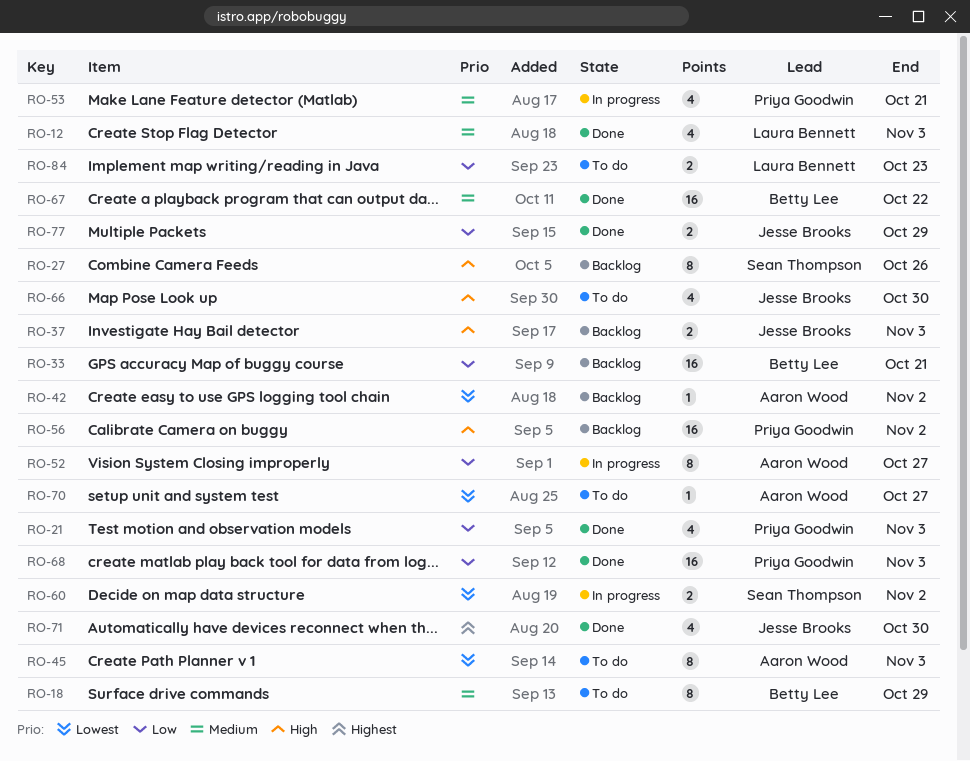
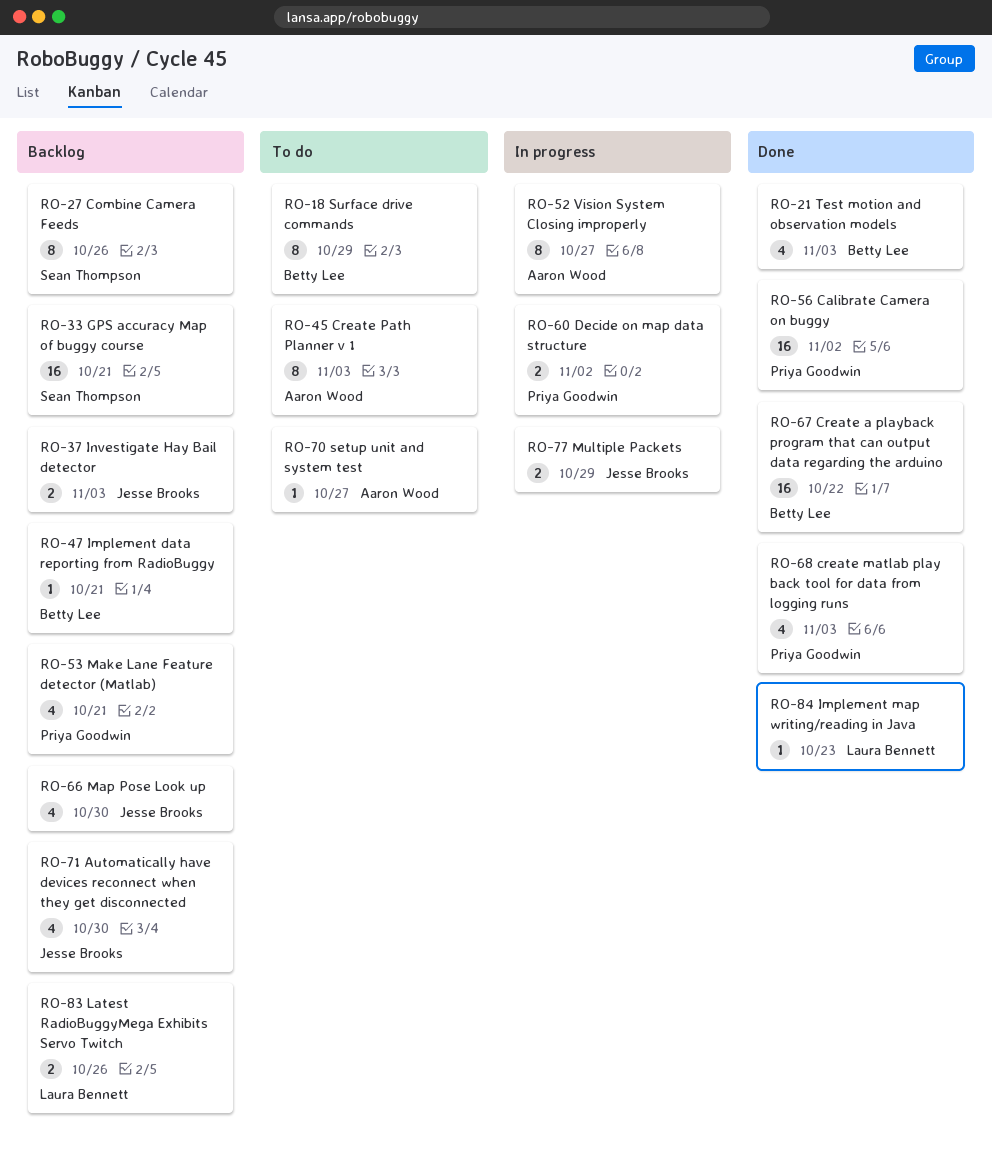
RO-12: present -> none
RO-21, owner: Priya Goodwin -> Betty Lee
RO-33, owner: Betty Lee -> Sean Thompson
RO-42: present -> none
RO-47: none -> present
RO-53, status: In progress -> Backlog
RO-56, status: Backlog -> Done
RO-60, owner: Sean Thompson -> Priya Goodwin
RO-66, status: To do -> Backlog
RO-68, estimate: 16 -> 4
RO-71, status: Done -> Backlog
RO-77, status: Done -> In progress
RO-83: none -> present
RO-84, status: To do -> Done
RO-84, estimate: 2 -> 1

